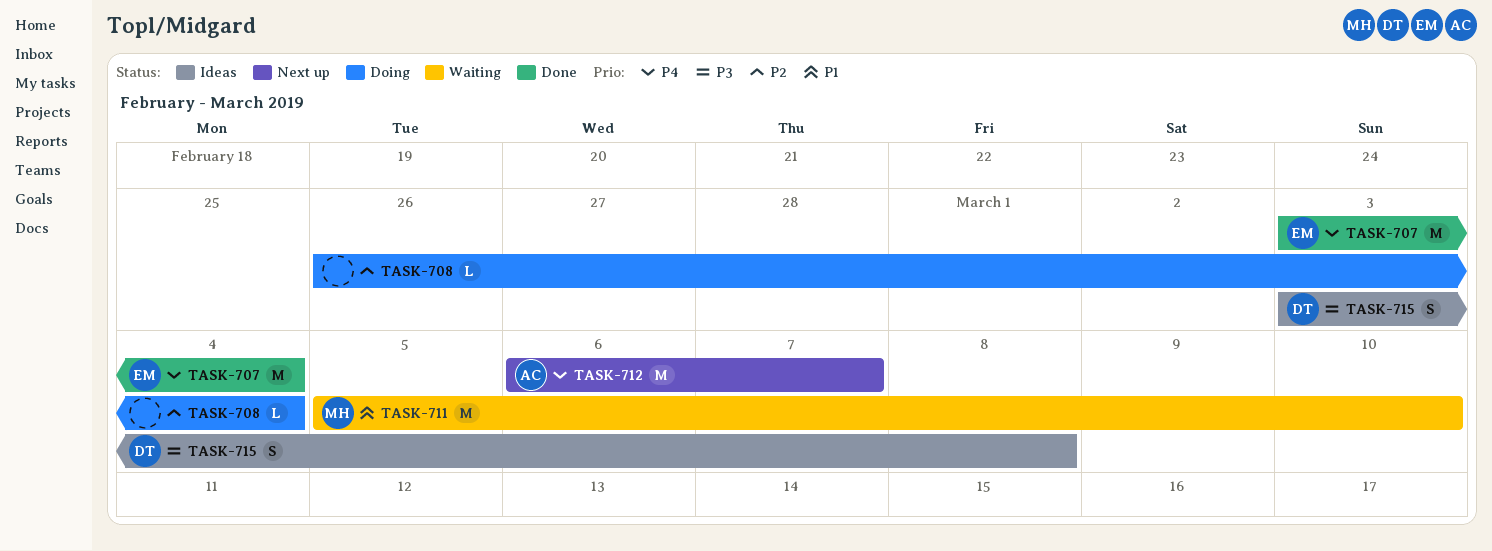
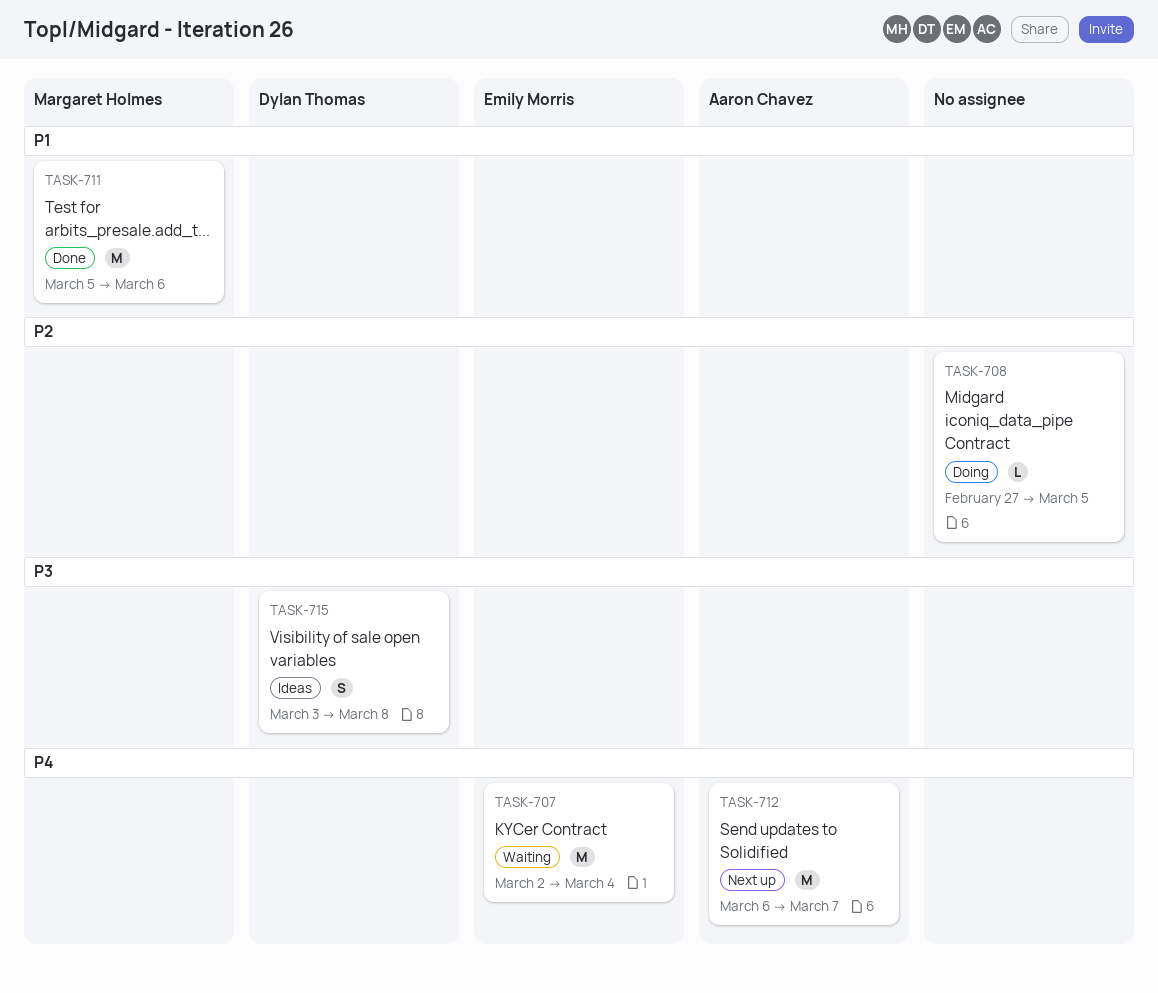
TASK-707, status: Done -> Waiting
TASK-707, start: Mar 3 -> Mar 2
TASK-708, start: Feb 26 -> Feb 27
TASK-708, due: Mar 4 -> Mar 5
TASK-711, status: Waiting -> Done
TASK-711, due: Mar 10 -> Mar 6

